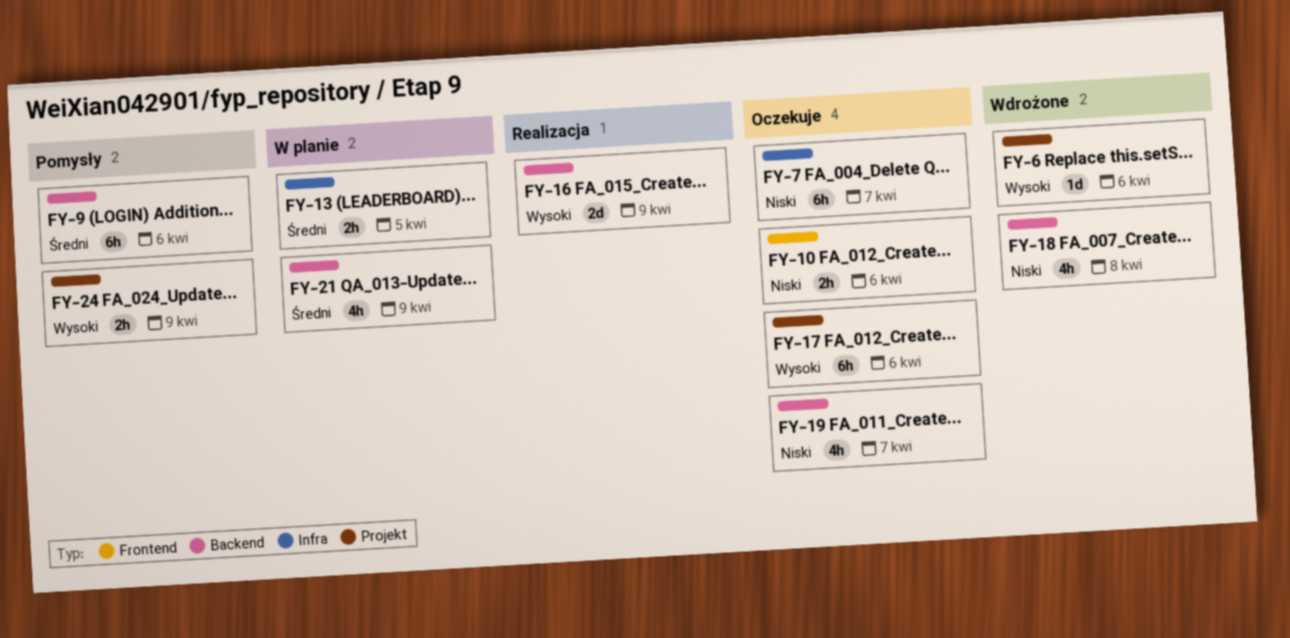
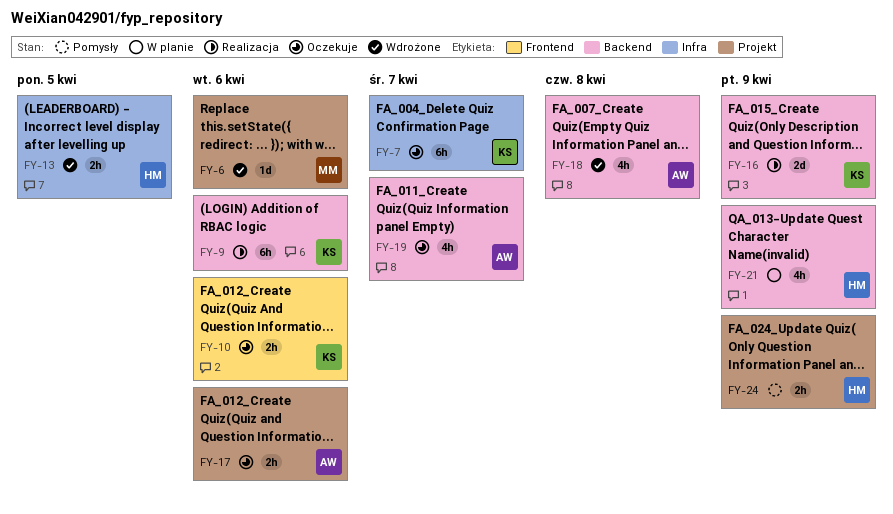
FY-9, status: Pomysły -> Realizacja
FY-13, status: W planie -> Wdrożone
FY-17, estimate: 6h -> 2h

